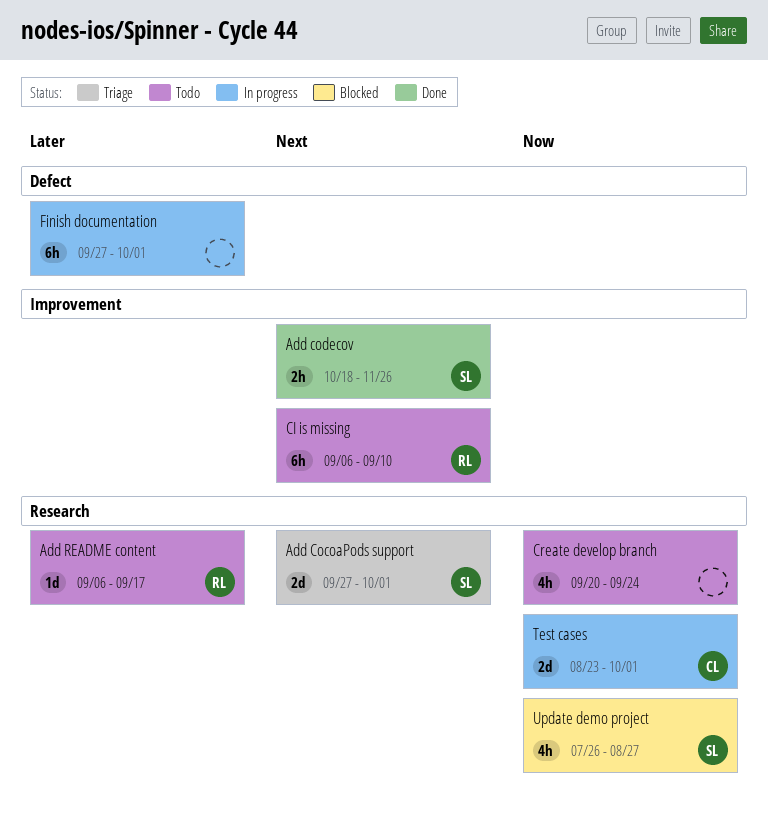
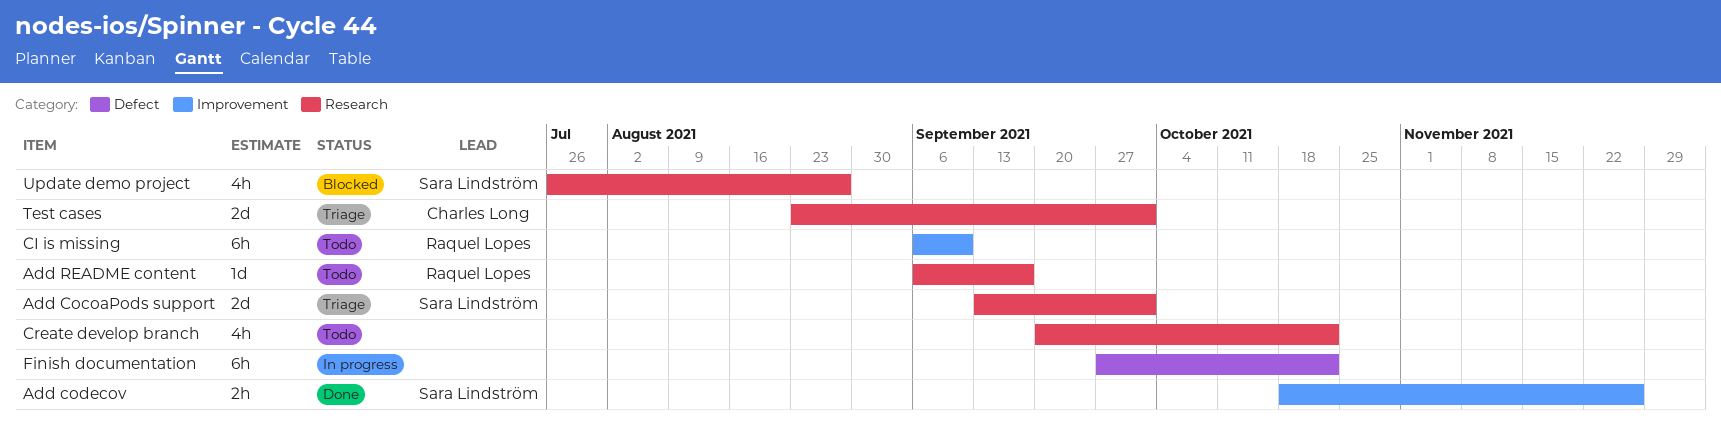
Add CocoaPods support, start: Sep 27 -> Sep 13
Create develop branch, due: Sep 24 -> Oct 22
Finish documentation, due: Oct 1 -> Oct 22
Test cases, status: In progress -> Triage

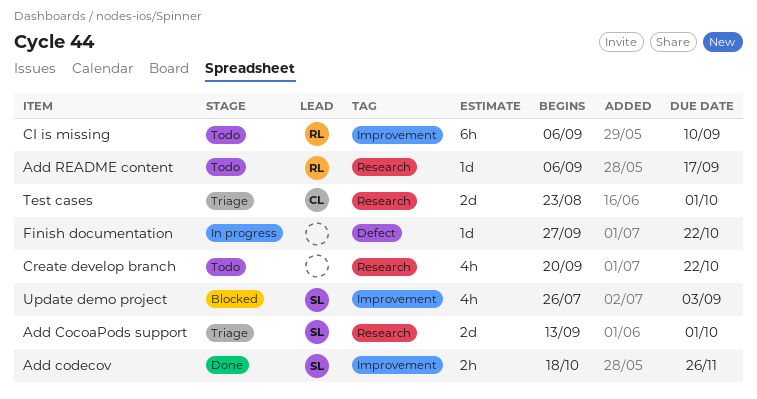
Finish documentation, estimate: 6h -> 1d
Update demo project, label: Research -> Improvement
Update demo project, due: Aug 27 -> Sep 3

